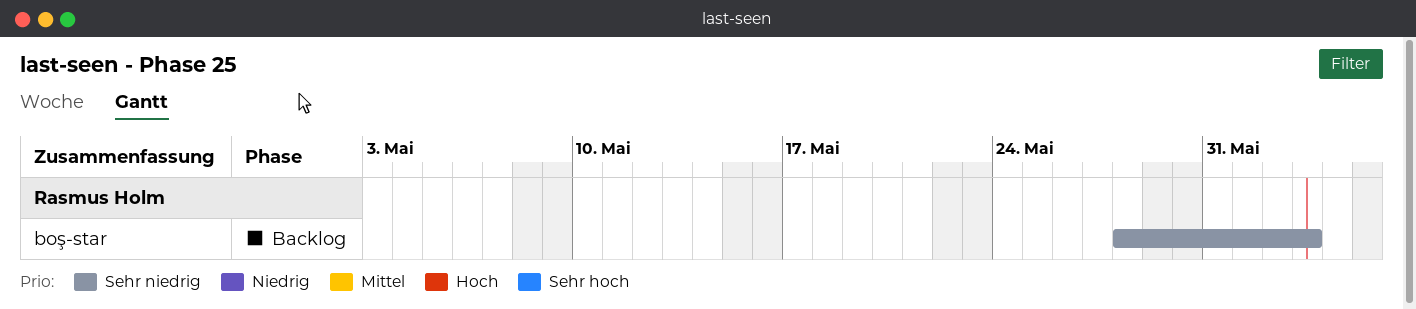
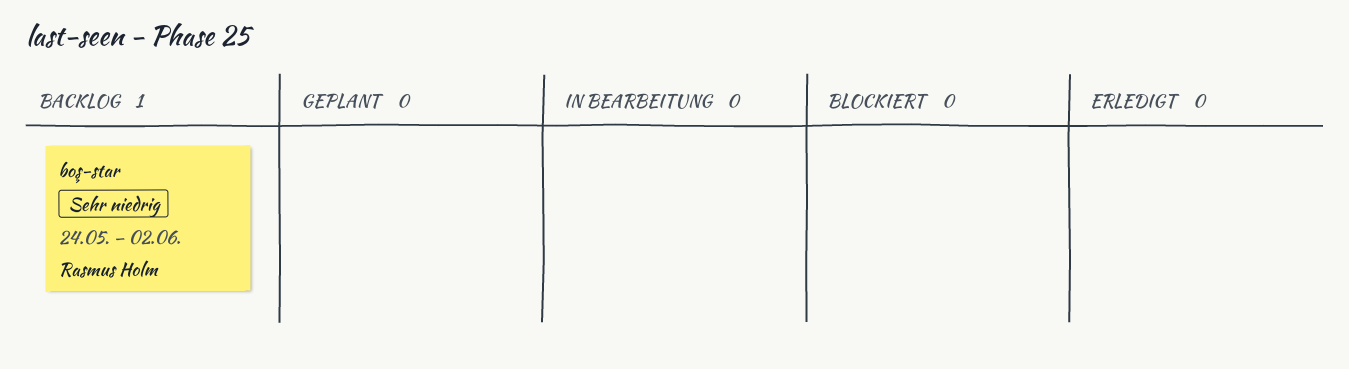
boş-star, start: May 28 -> May 24
boş-star, due: Jun 3 -> Jun 2

